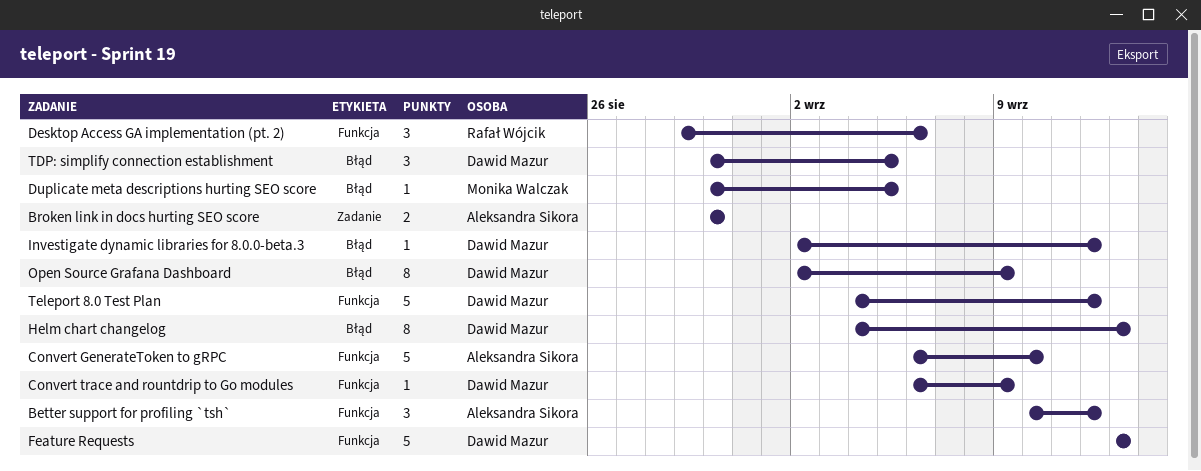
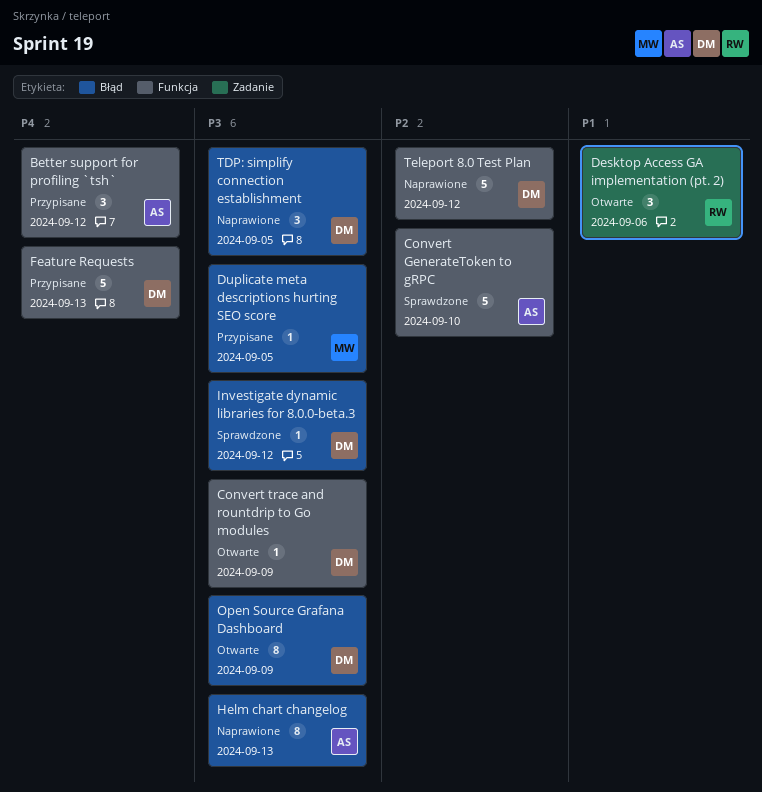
Broken link in docs hurting SEO score: present -> none
Desktop Access GA implementation (pt. 2), label: Funkcja -> Zadanie
Helm chart changelog, owner: Dawid Mazur -> Aleksandra Sikora

